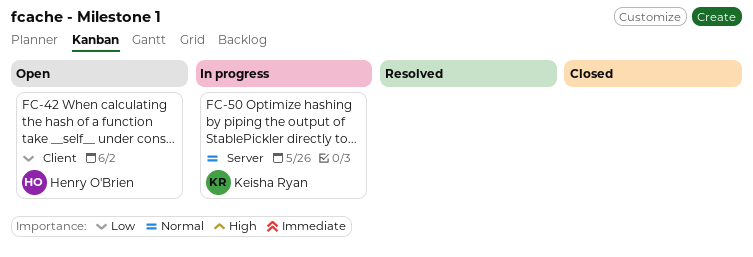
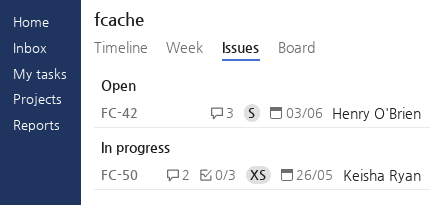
FC-42, due: Jun 2 -> Jun 3

